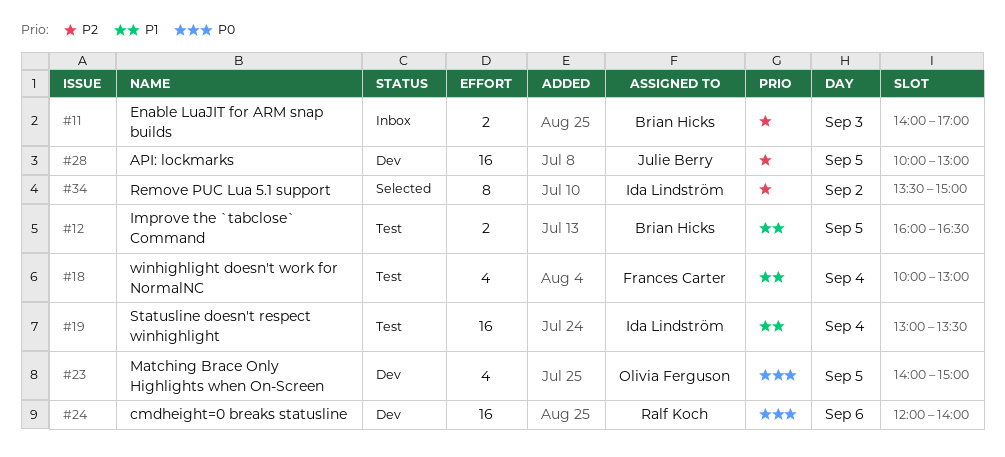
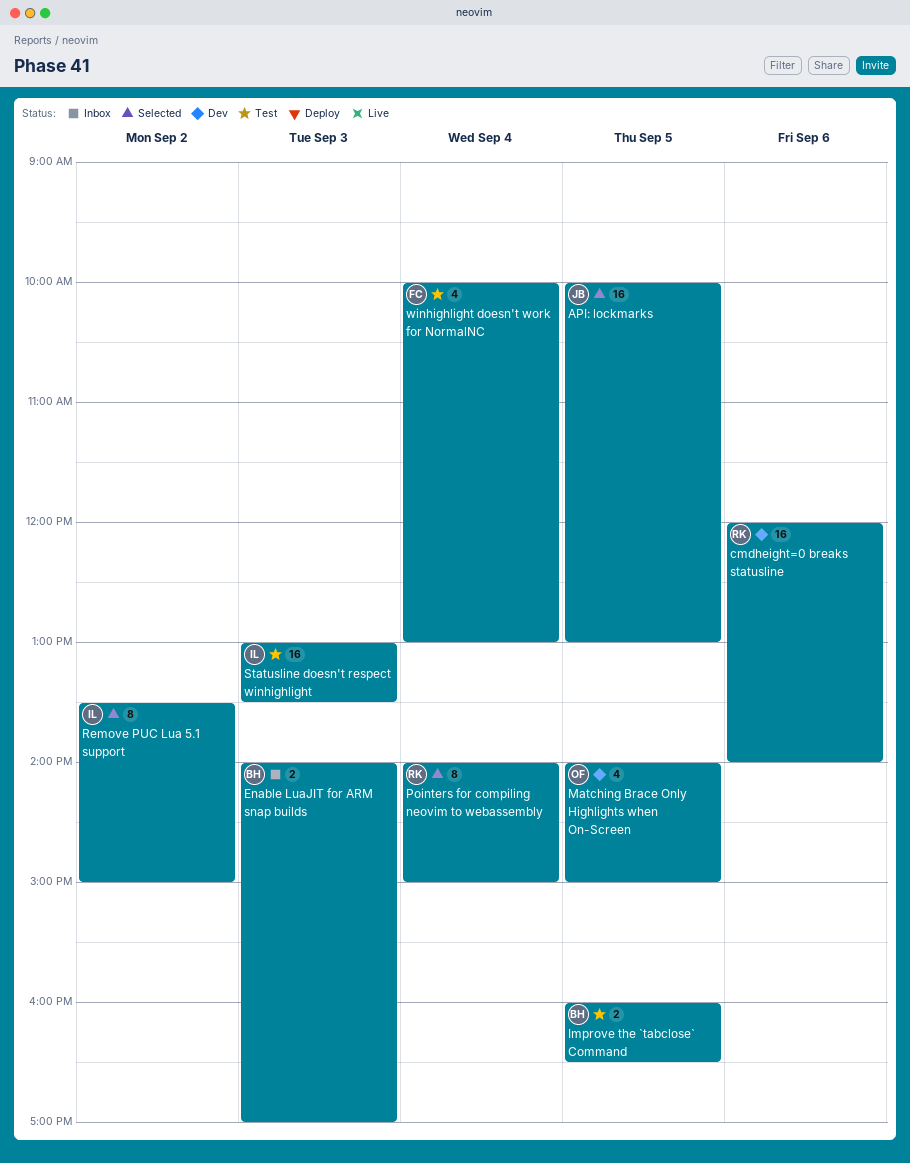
API: lockmarks, status: Dev -> Selected
Pointers for compiling neovim to webassembly: none -> present
Statusline doesn't respect winhighlight, day: Sep 4 -> Sep 3

